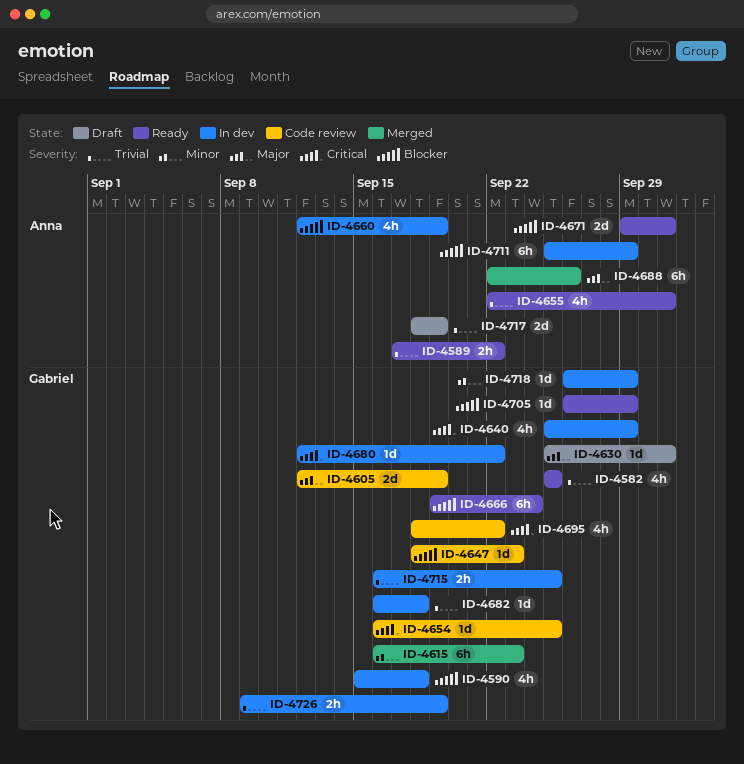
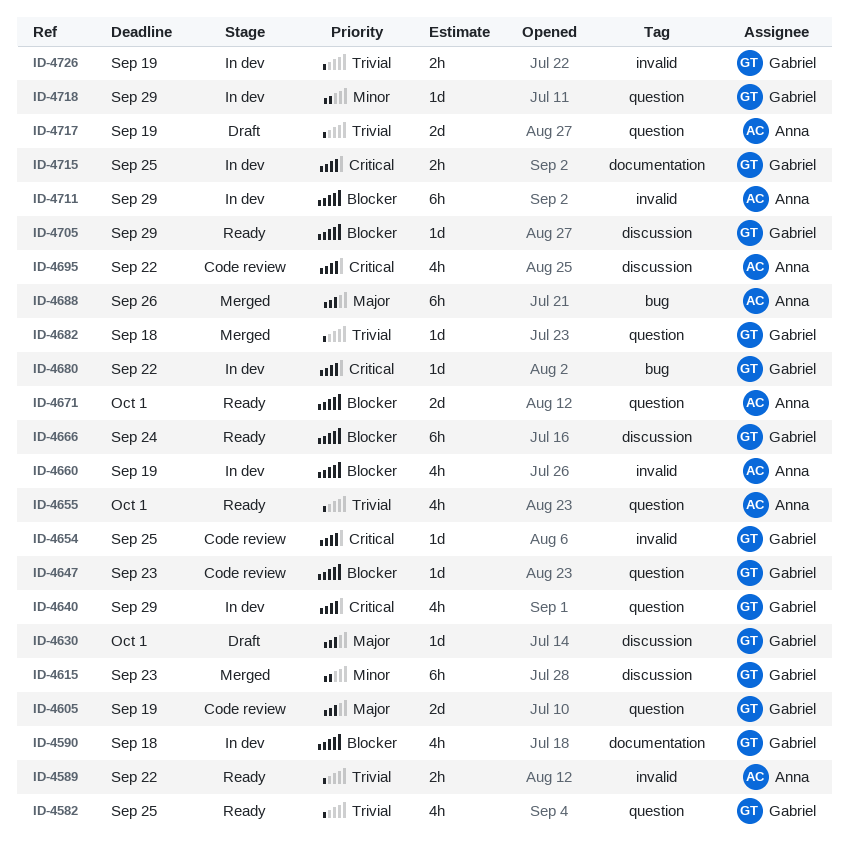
ID-4682, status: In dev -> Merged
ID-4695, owner: Gabriel -> Anna
ID-4715, priority: Trivial -> Critical

